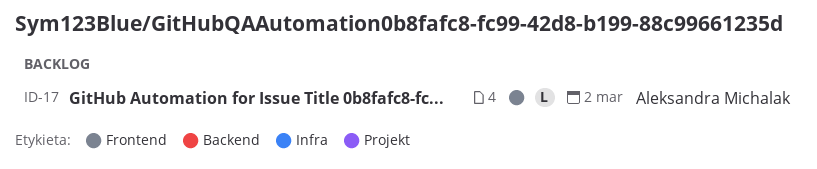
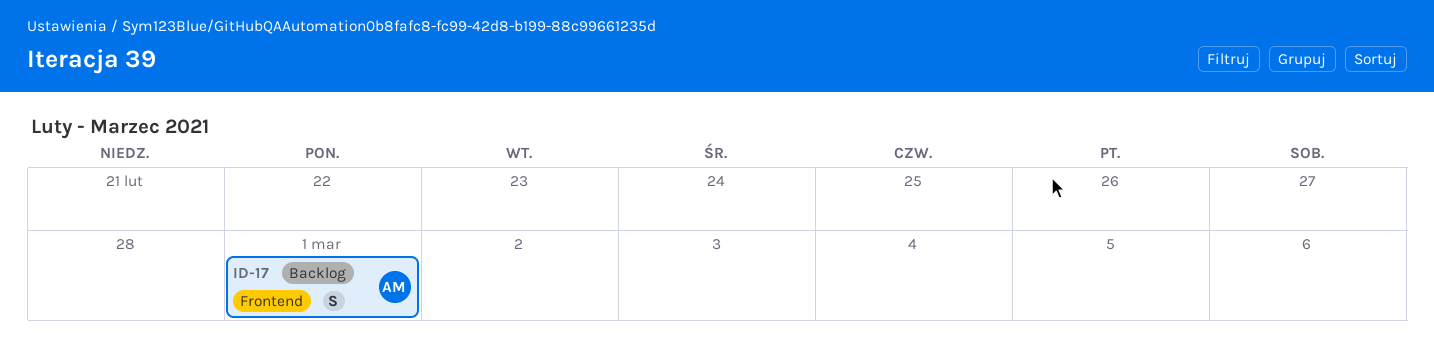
ID-17, estimate: L -> S
ID-17, due: Mar 2 -> Mar 1

